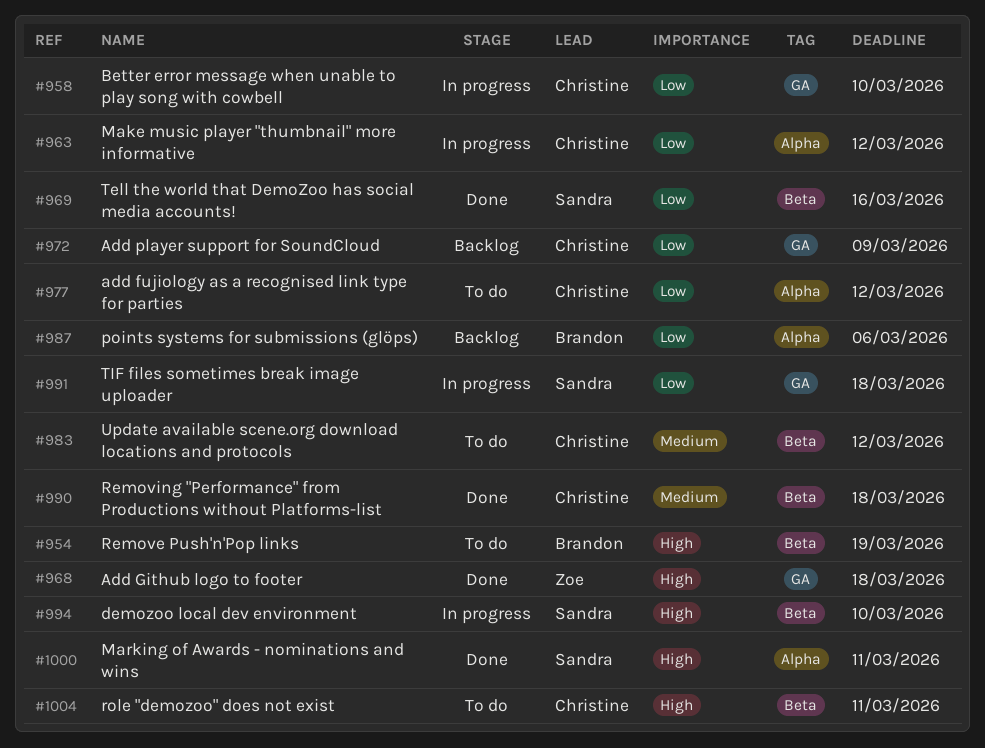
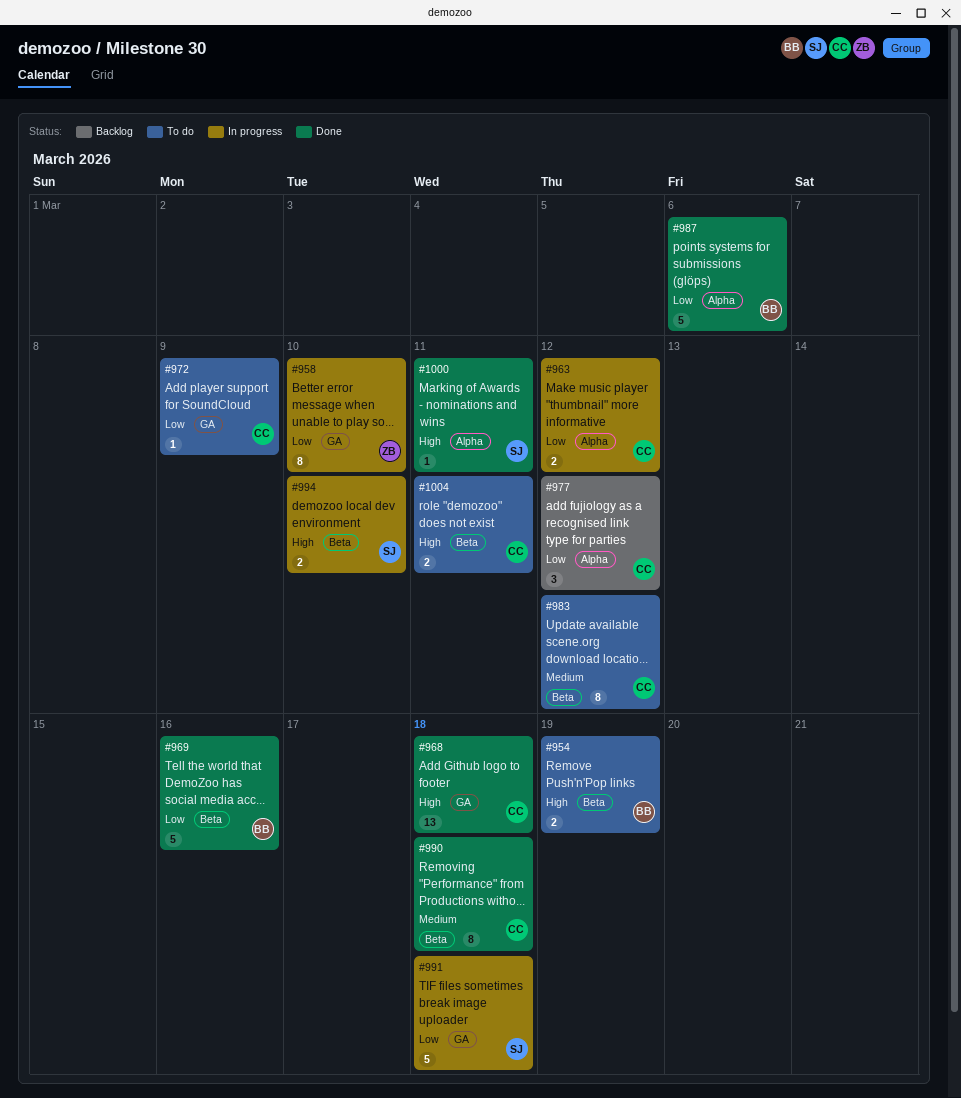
#958, owner: Christine -> Zoe
#968, owner: Zoe -> Christine
#969, owner: Sandra -> Brandon
#972, status: Backlog -> To do
#977, status: To do -> Backlog
#987, status: Backlog -> Done

